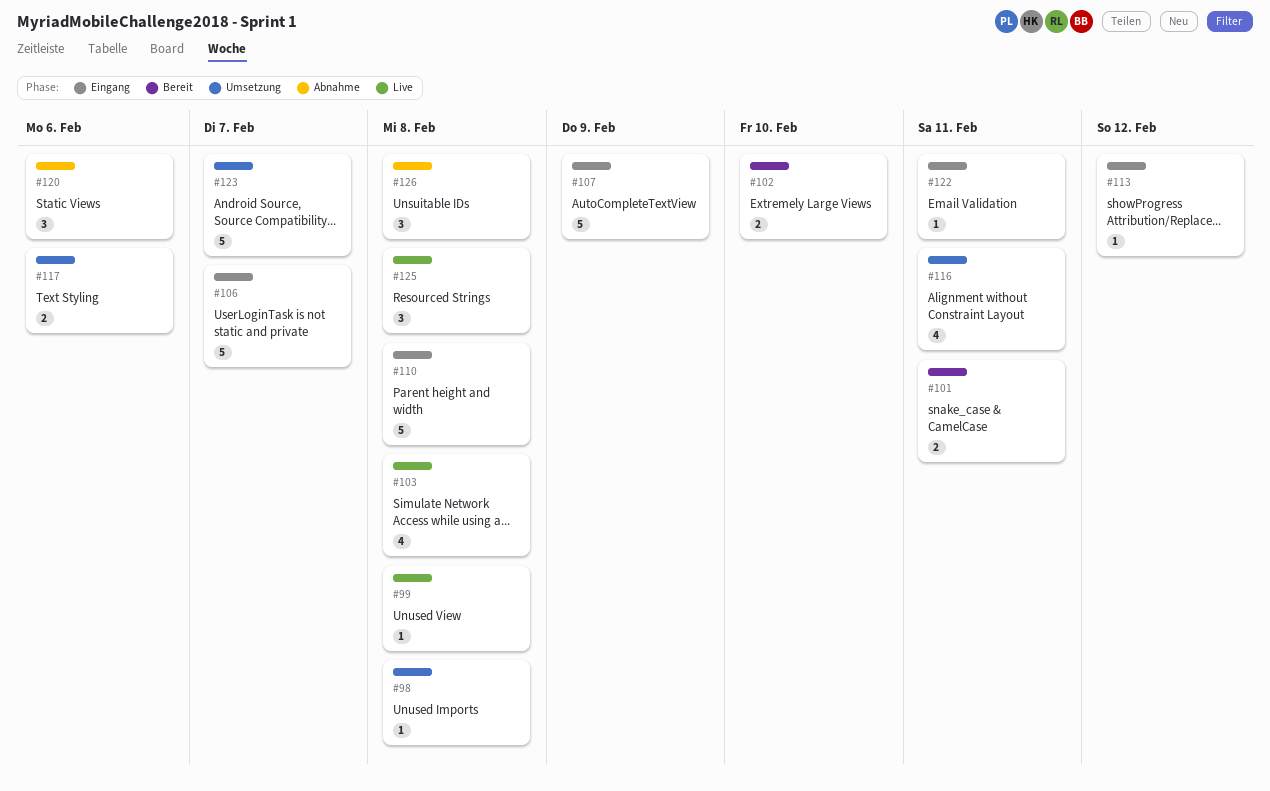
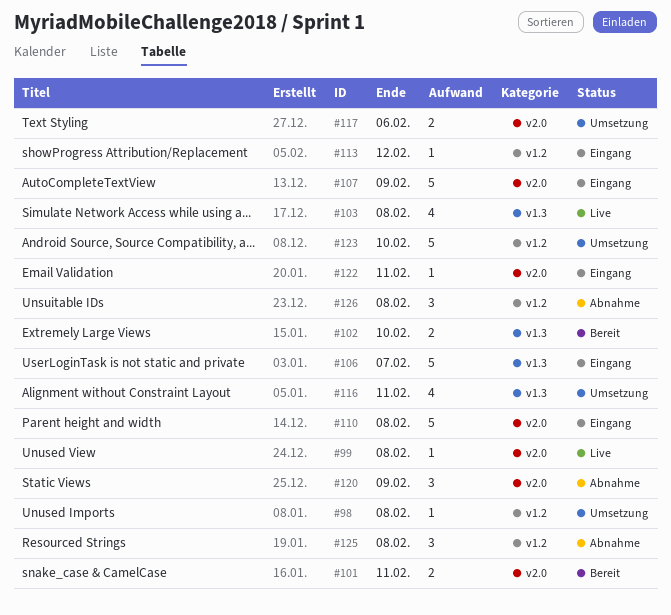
#120, due: Feb 6 -> Feb 9
#123, due: Feb 7 -> Feb 10
#125, status: Live -> Abnahme

